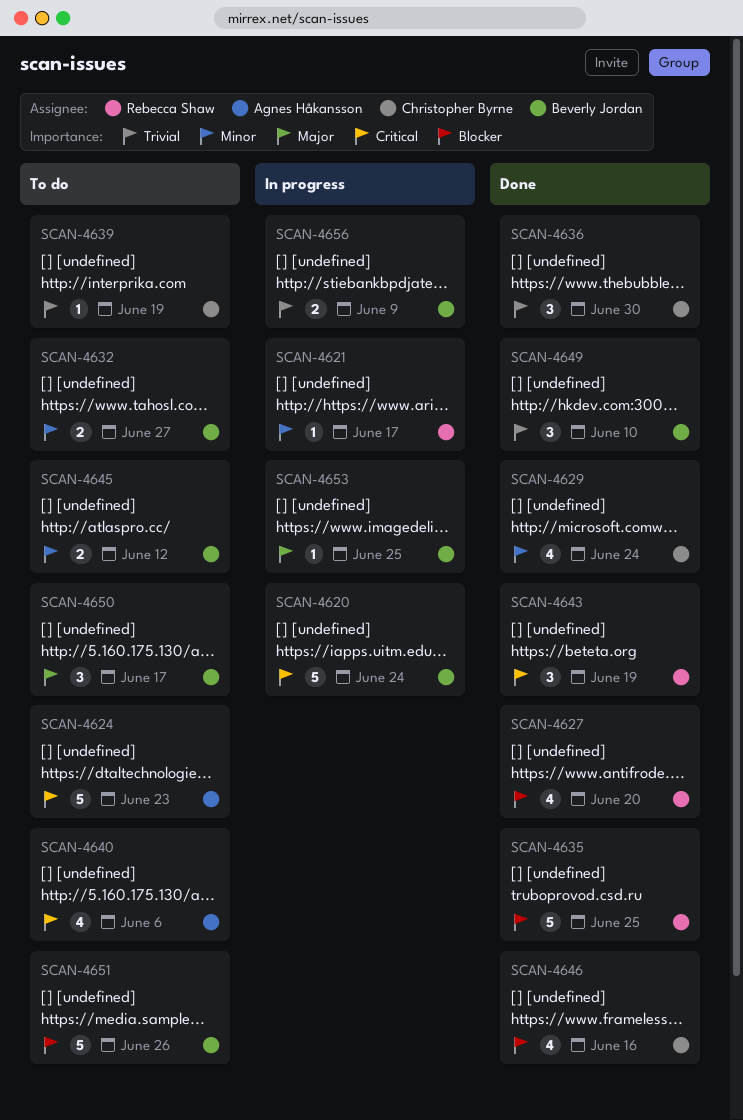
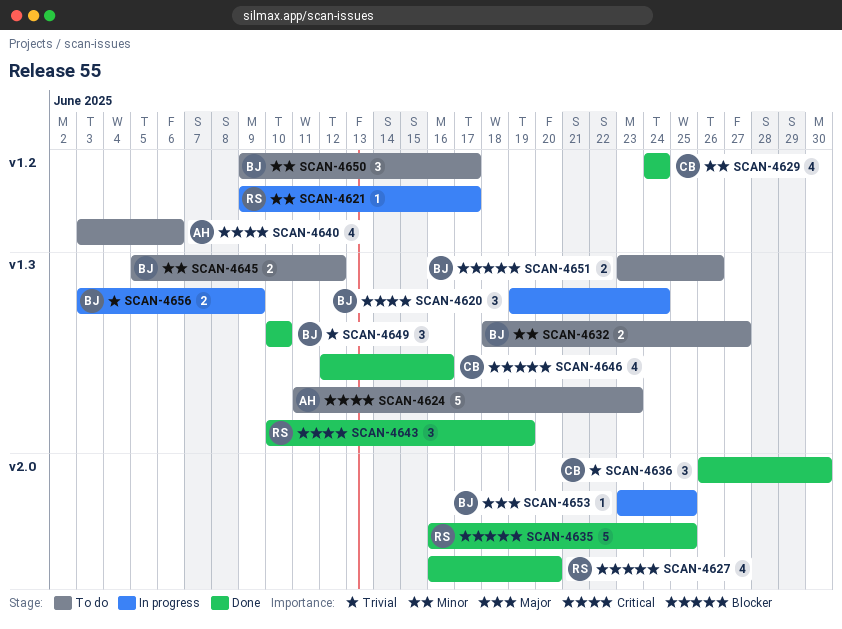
SCAN-4620, estimate: 5 -> 3
SCAN-4639: present -> none
SCAN-4650, priority: Major -> Minor
SCAN-4651, estimate: 5 -> 2

